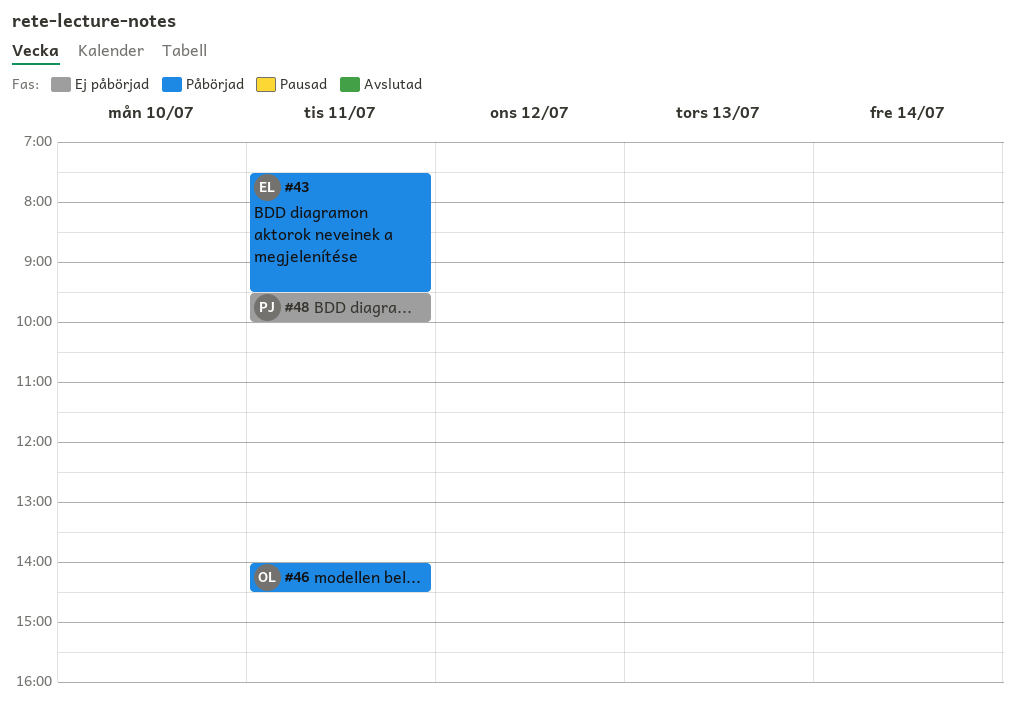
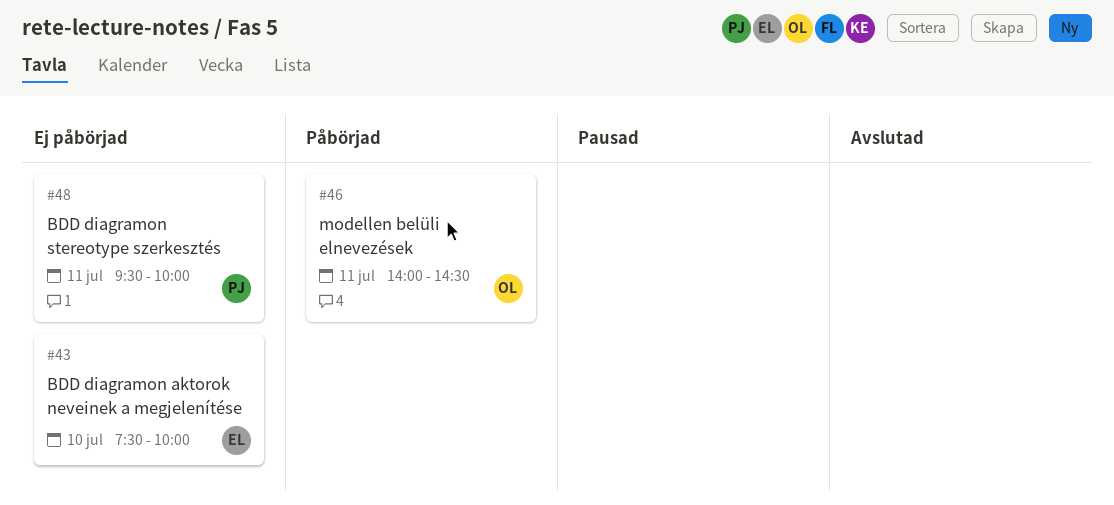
#43, status: Påbörjad -> Ej påbörjad
#43, day: Jul 11 -> Jul 10
#43, ends: 09:30 -> 10:00

